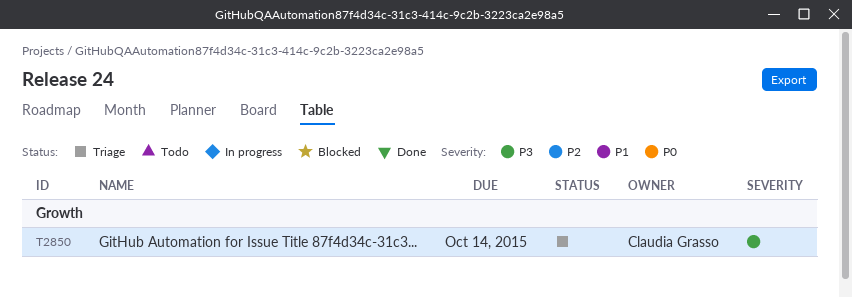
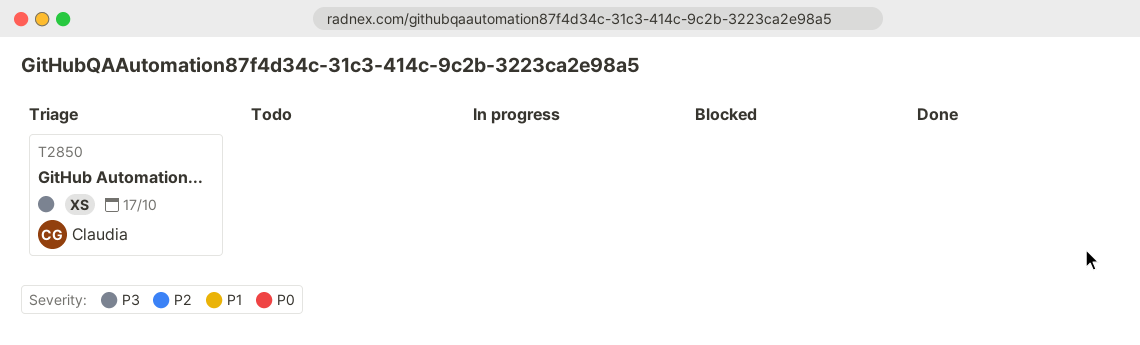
T2850, due: Oct 14 -> Oct 17

